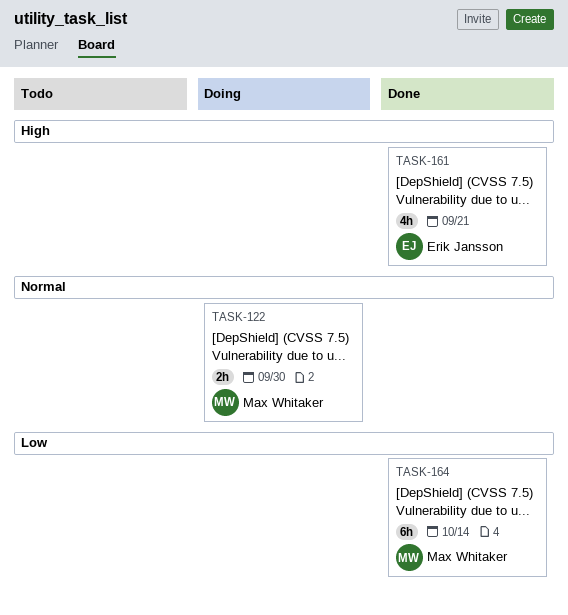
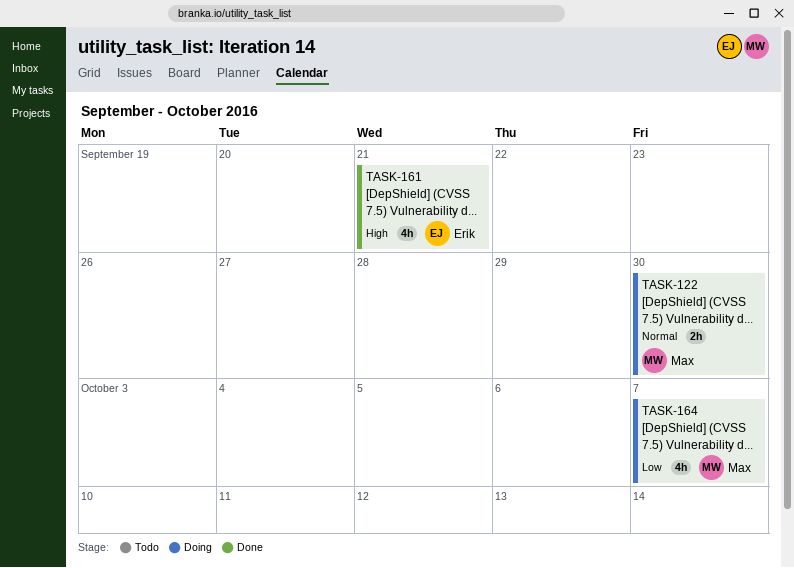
TASK-164, status: Done -> Doing
TASK-164, estimate: 6h -> 4h
TASK-164, due: Oct 14 -> Oct 7

